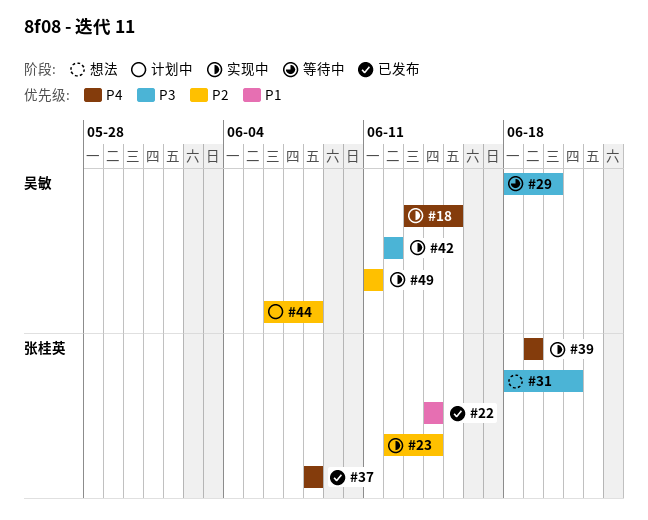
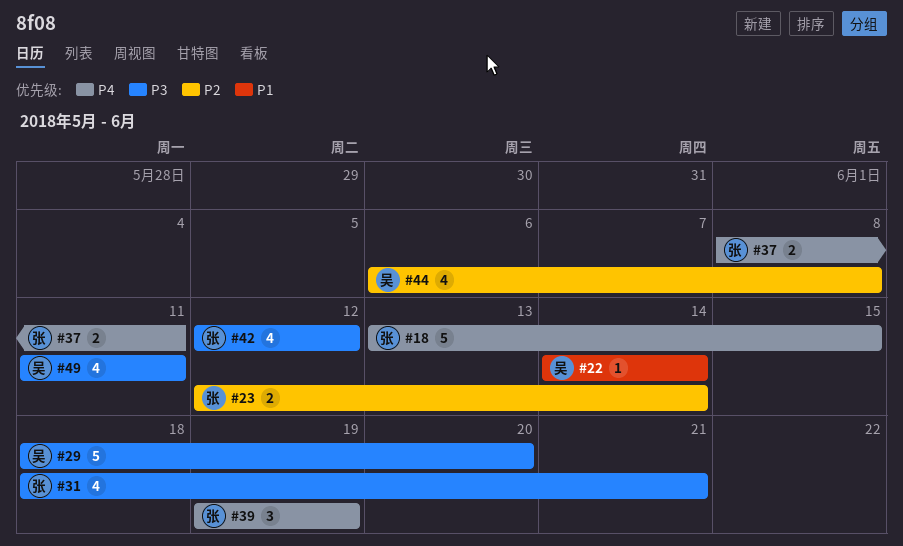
#18, owner: 吴敏 -> 张桂英
#22, owner: 张桂英 -> 吴敏
#37, due: Jun 8 -> Jun 11
#42, owner: 吴敏 -> 张桂英
#49, priority: P2 -> P3

